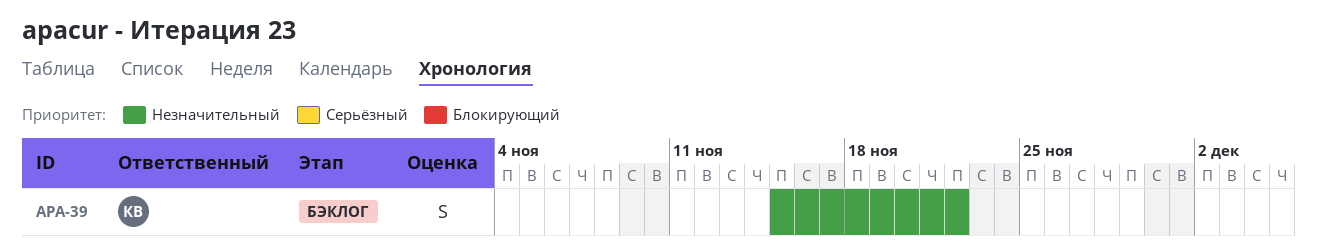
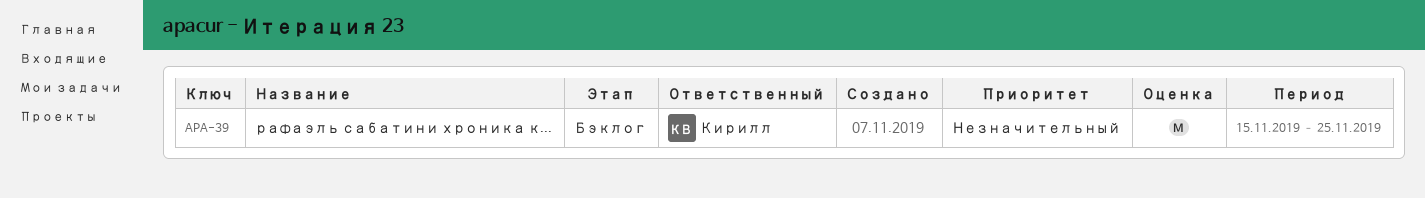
APA-39, estimate: S -> M
APA-39, due: Nov 22 -> Nov 25

